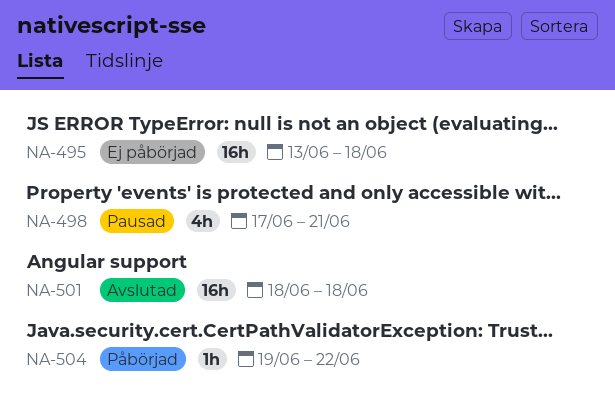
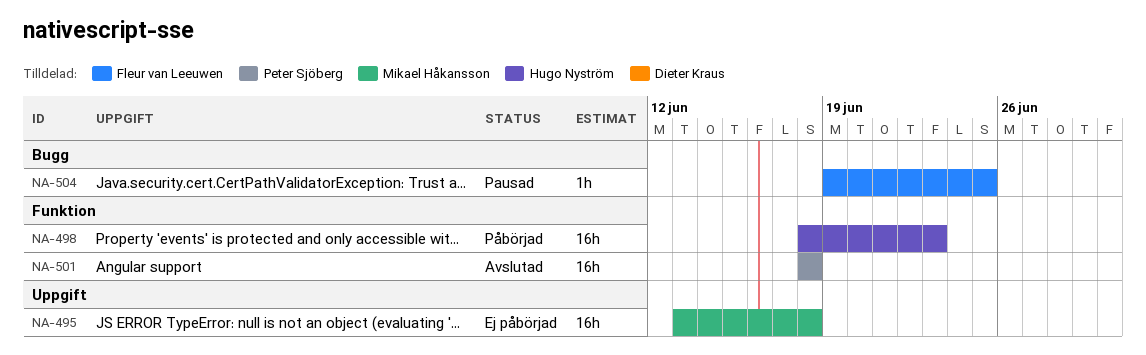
NA-498, status: Pausad -> Påbörjad
NA-498, estimate: 4h -> 16h
NA-498, start: Jun 17 -> Jun 18
NA-498, due: Jun 21 -> Jun 23
NA-504, status: Påbörjad -> Pausad
NA-504, due: Jun 22 -> Jun 25

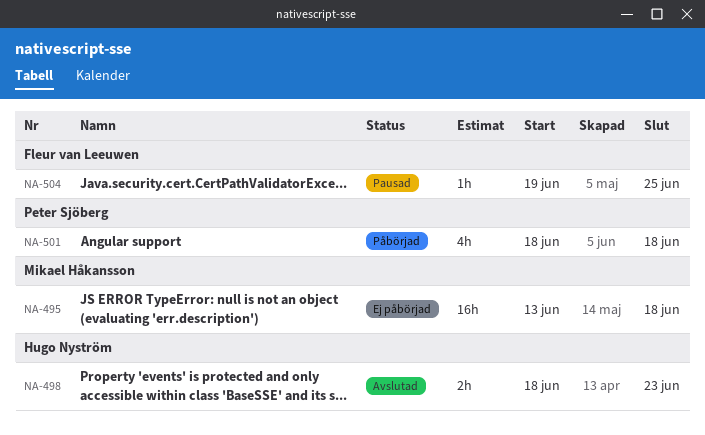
NA-498, status: Påbörjad -> Avslutad
NA-498, estimate: 16h -> 2h
NA-501, status: Avslutad -> Påbörjad
NA-501, estimate: 16h -> 4h

